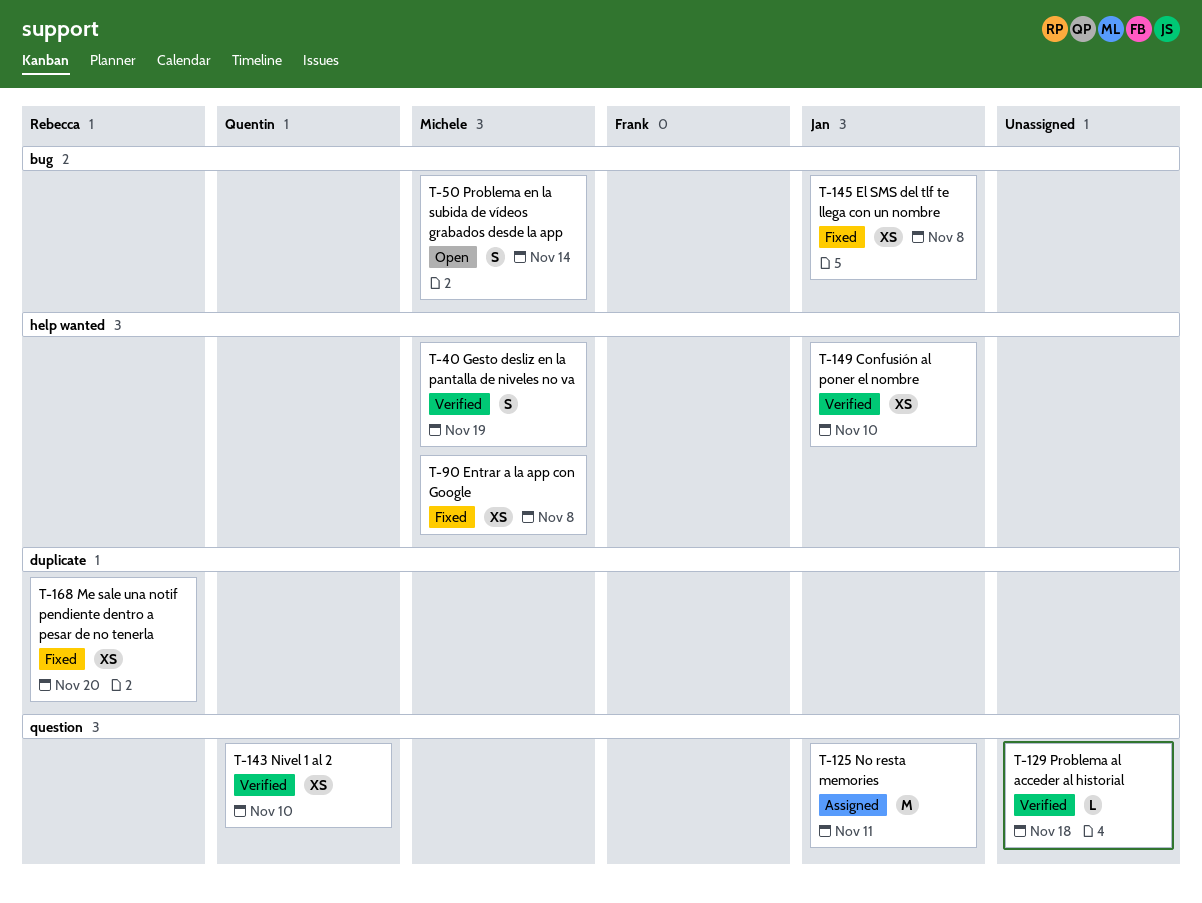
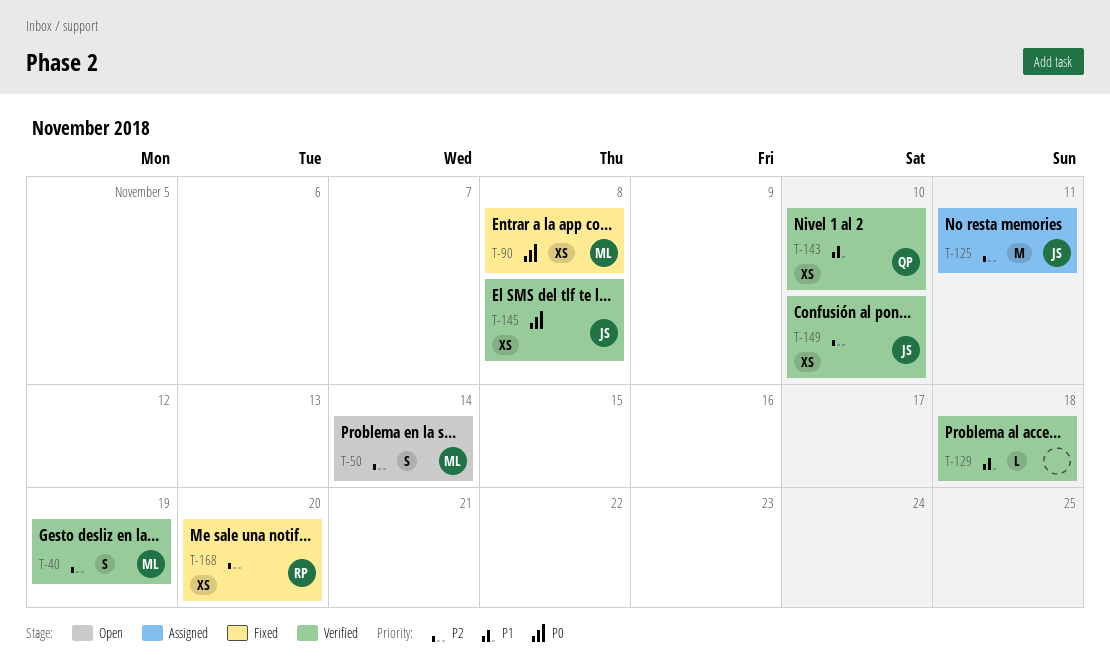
T-145, status: Fixed -> Verified

